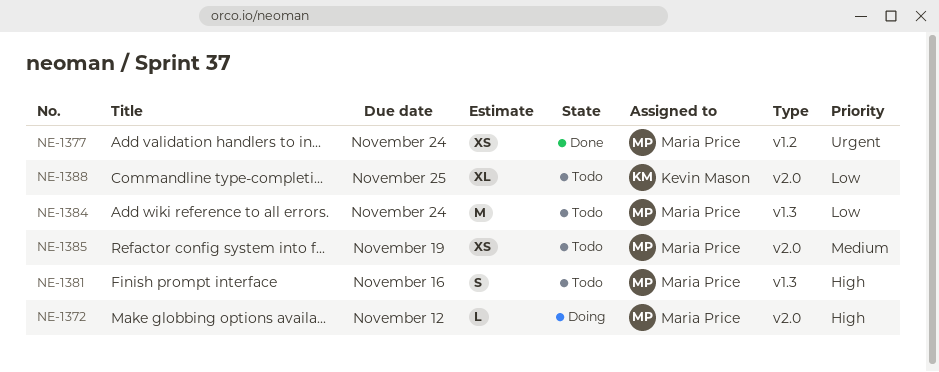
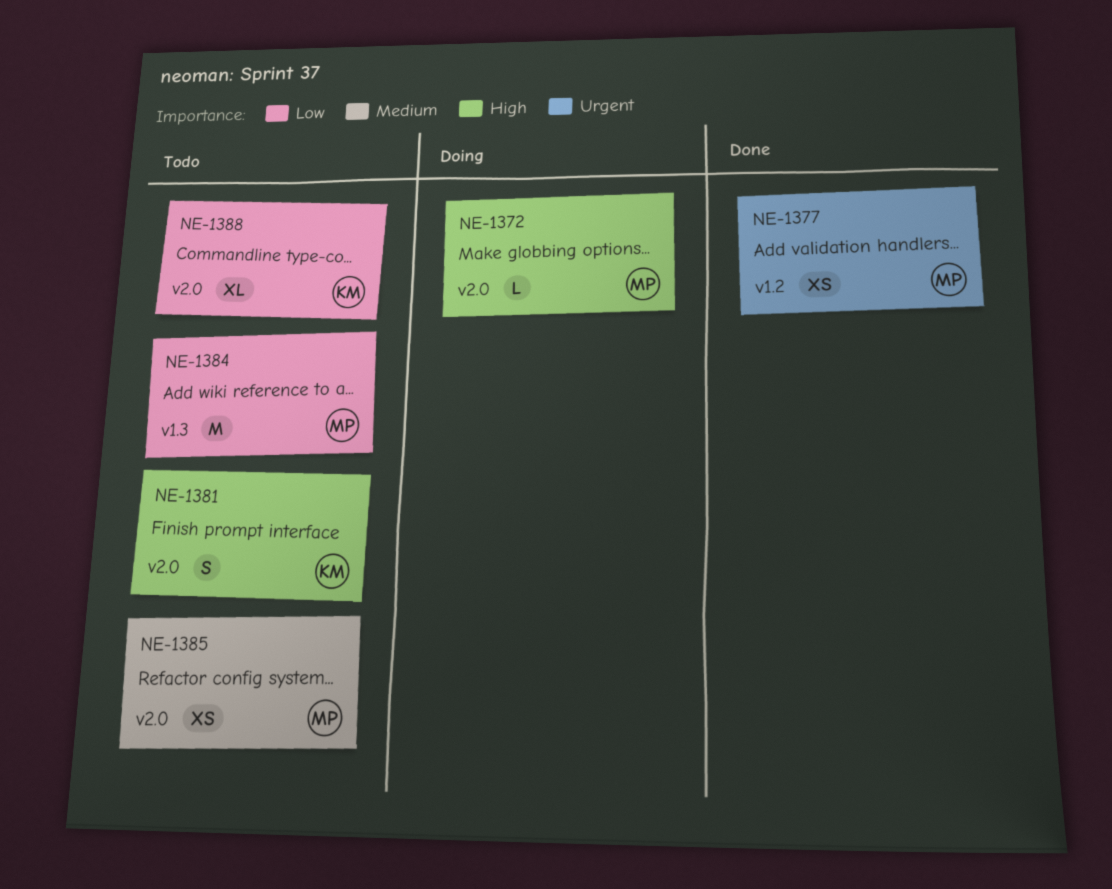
NE-1381, owner: Maria Price -> Kevin Mason
NE-1381, label: v1.3 -> v2.0

